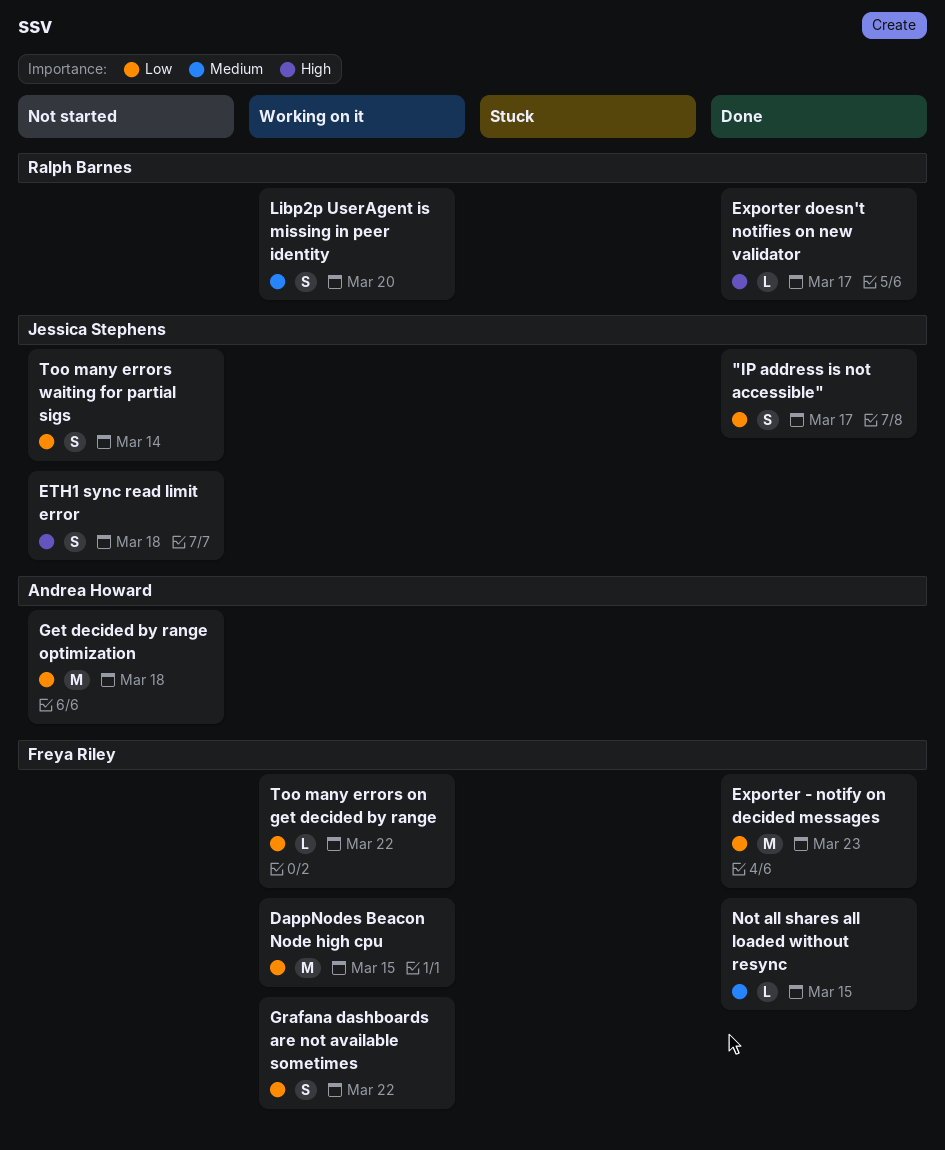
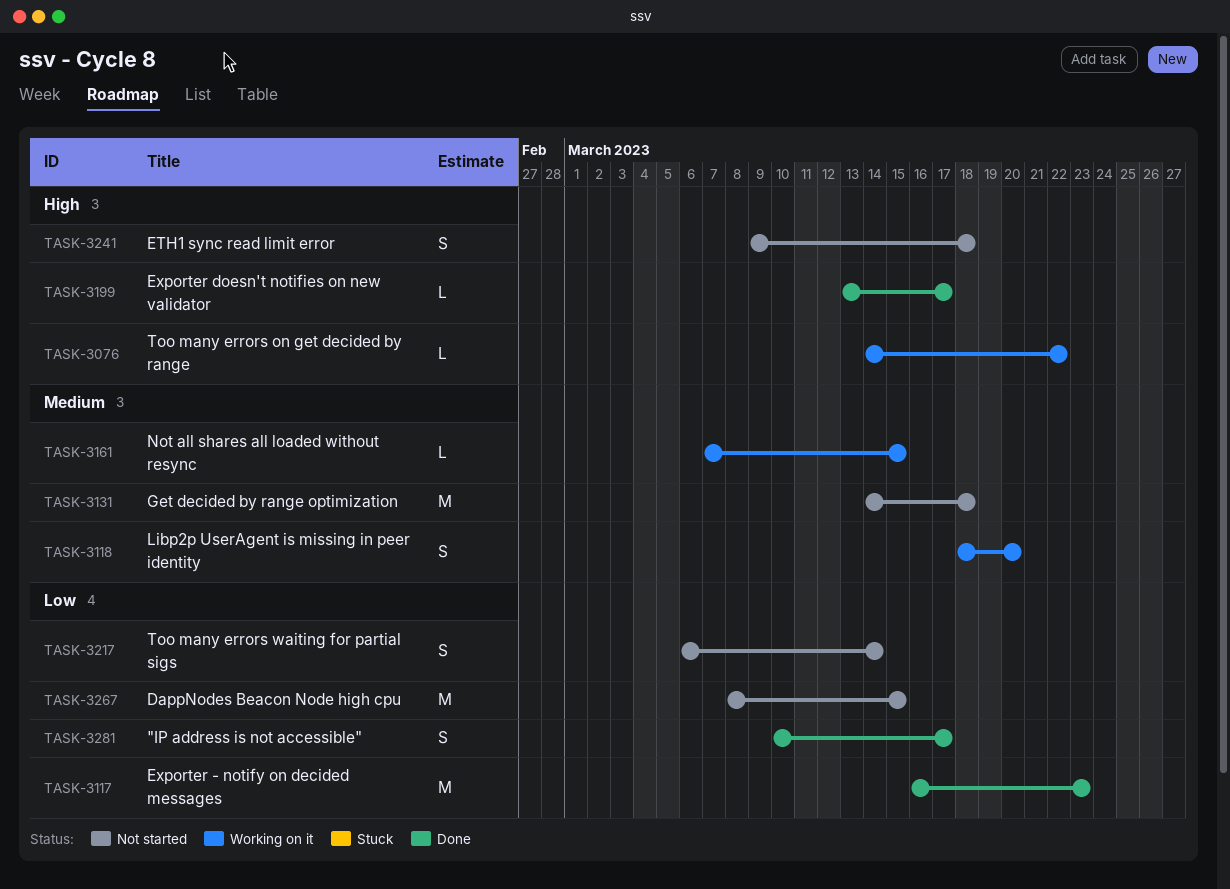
DappNodes Beacon Node high cpu, status: Working on it -> Not started
Get decided by range optimization, priority: Low -> Medium
Grafana dashboards are not available sometimes: present -> none
Not all shares all loaded without resync, status: Done -> Working on it
Too many errors on get decided by range, priority: Low -> High

